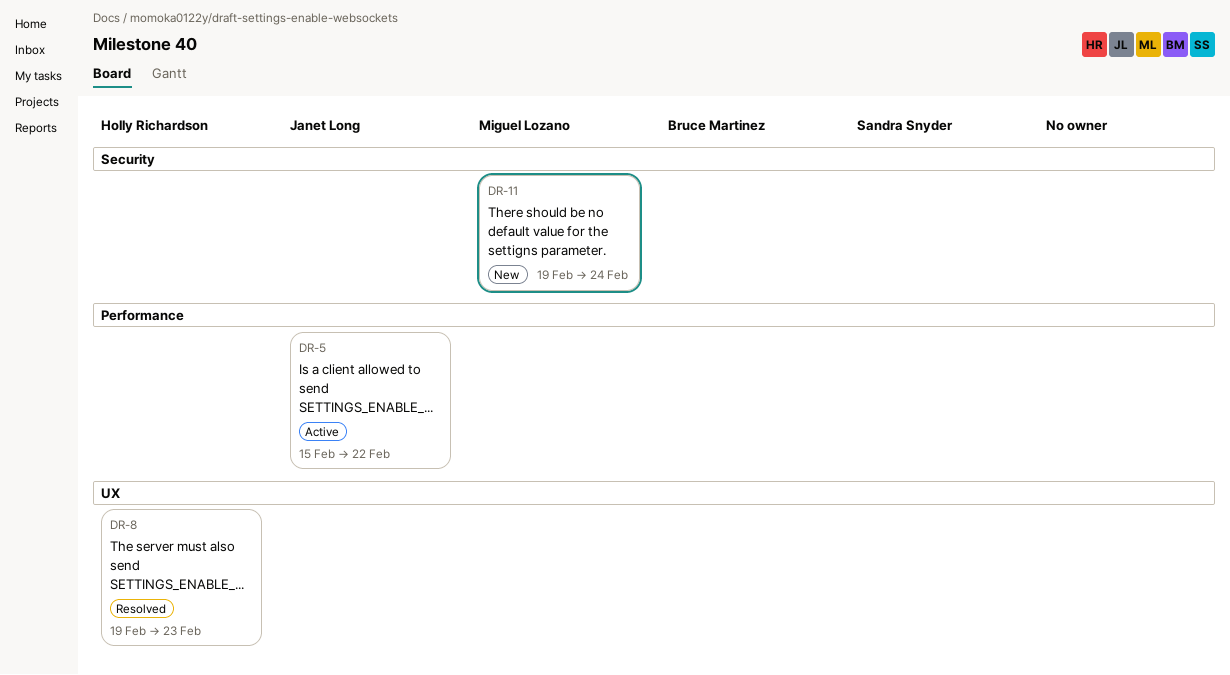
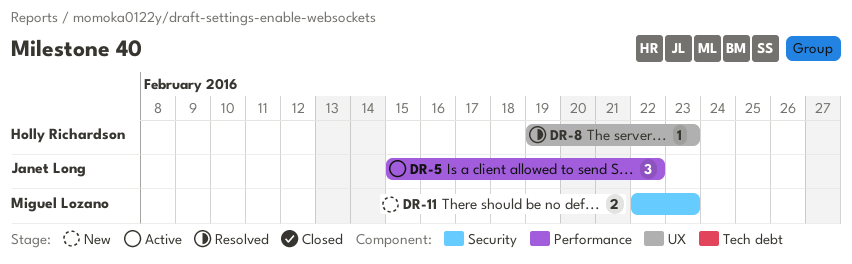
DR-11, start: Feb 19 -> Feb 22
DR-11, due: Feb 24 -> Feb 23

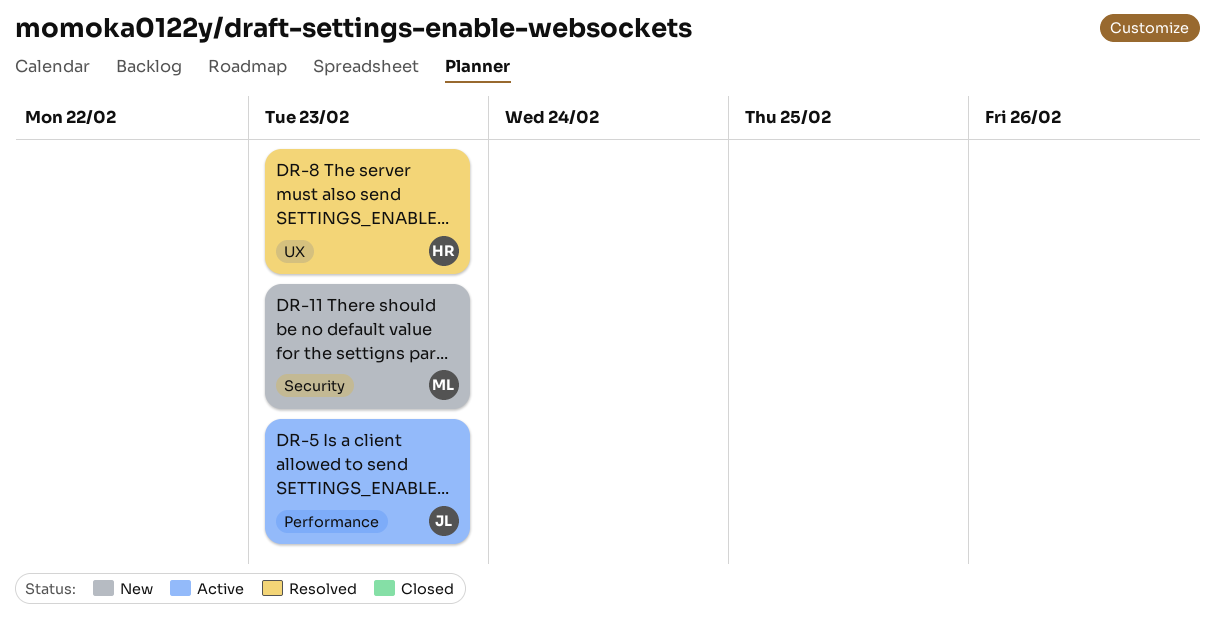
DR-5, due: Feb 22 -> Feb 23

